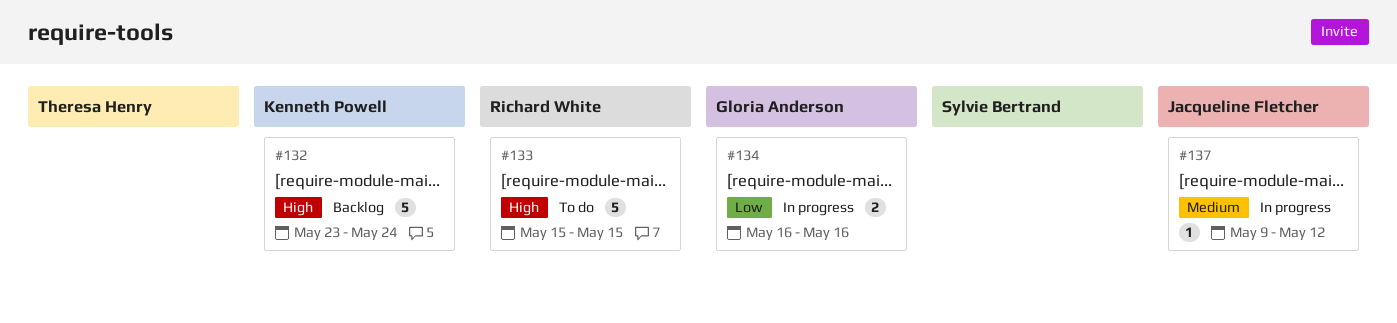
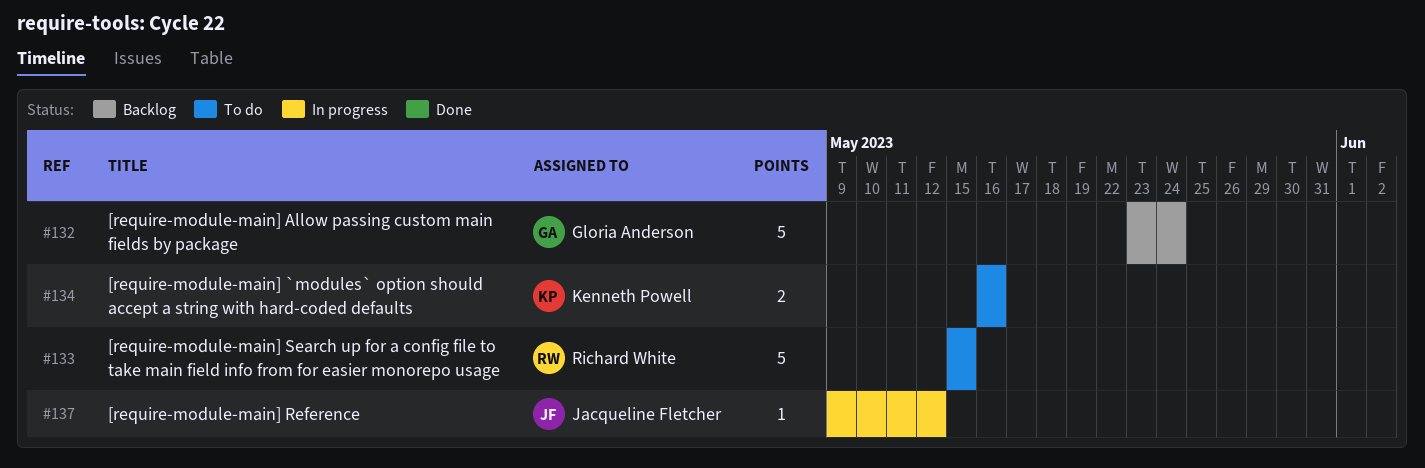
#132, owner: Kenneth Powell -> Gloria Anderson
#134, status: In progress -> To do
#134, owner: Gloria Anderson -> Kenneth Powell

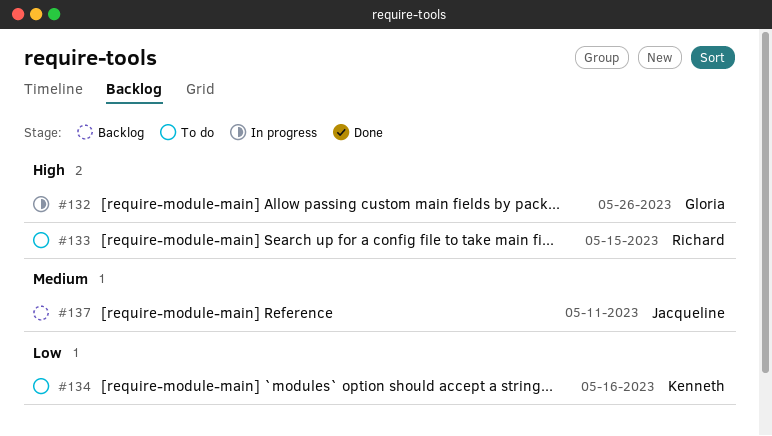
#132, status: Backlog -> In progress
#132, due: May 24 -> May 26
#137, status: In progress -> Backlog
#137, due: May 12 -> May 11

